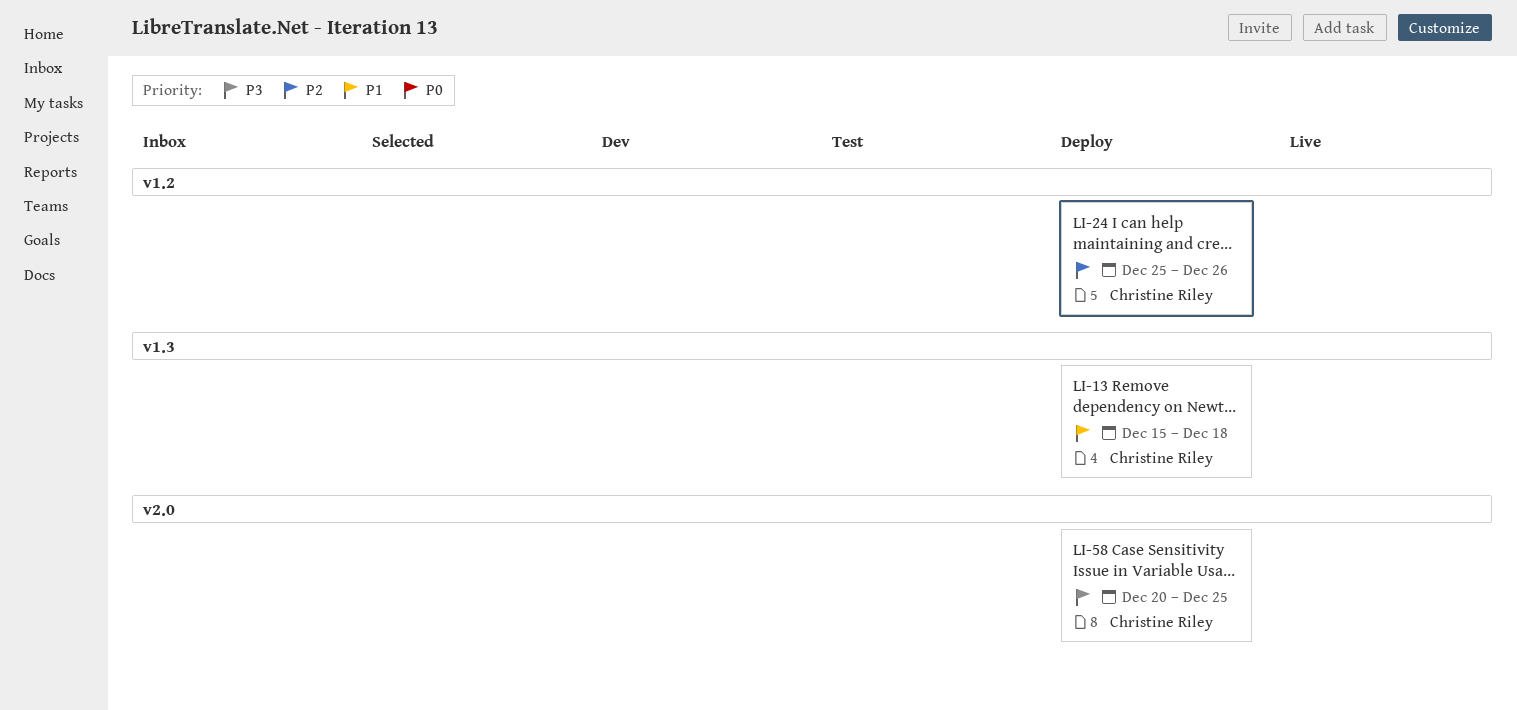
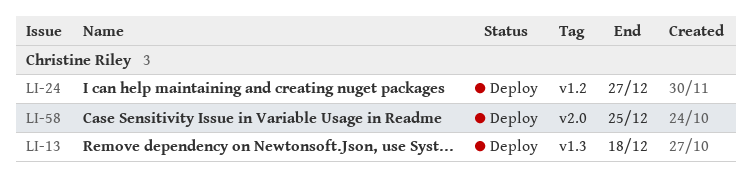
LI-24, due: Dec 26 -> Dec 27

